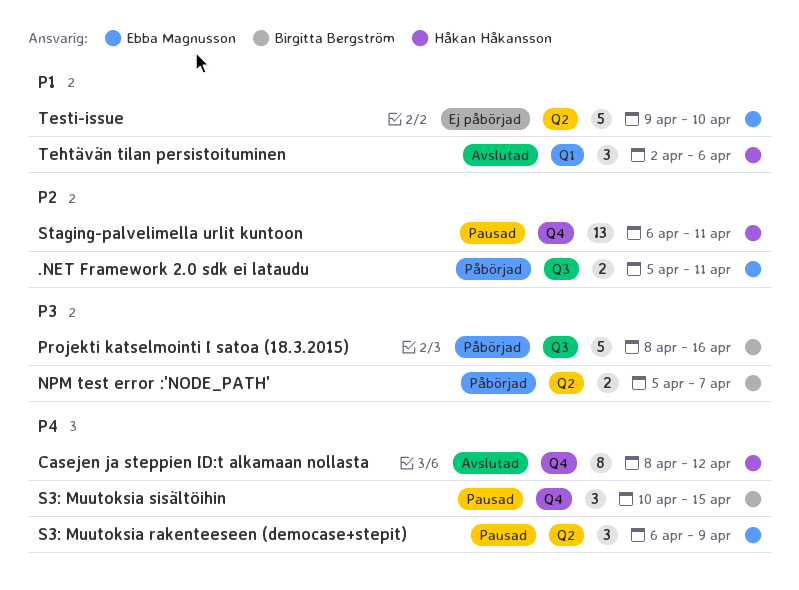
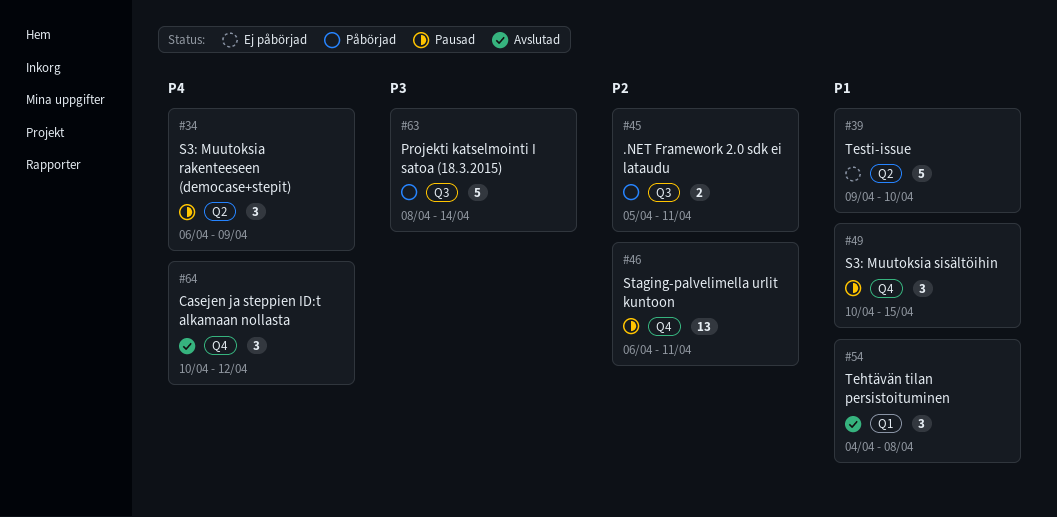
Casejen ja steppien ID:t alkamaan nollasta, estimate: 8 -> 3
Casejen ja steppien ID:t alkamaan nollasta, start: Apr 8 -> Apr 10
NPM test error :'NODE_PATH': present -> none
Projekti katselmointi I satoa (18.3.2015), due: Apr 16 -> Apr 14
S3: Muutoksia sisältöihin, priority: P4 -> P1
Tehtävän tilan persistoituminen, start: Apr 2 -> Apr 4
Tehtävän tilan persistoituminen, due: Apr 6 -> Apr 8

